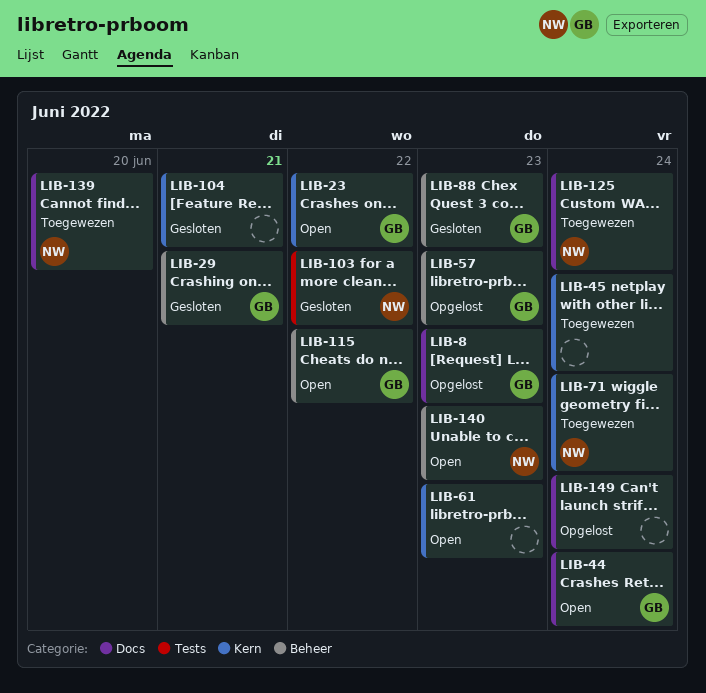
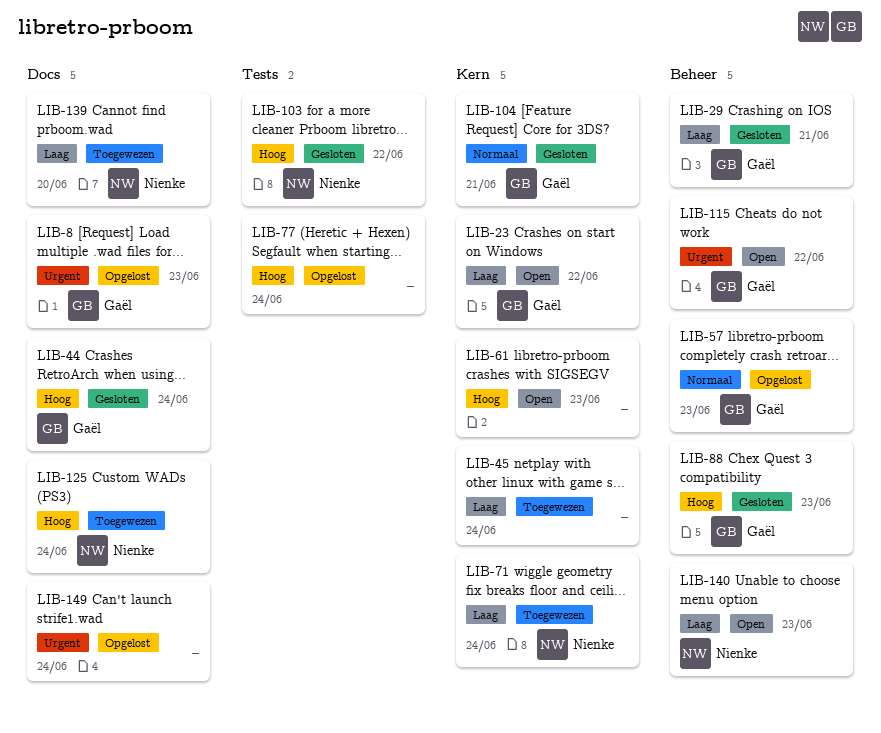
LIB-44, status: Open -> Gesloten
LIB-77: none -> present
LIB-104, owner: none -> Gaël

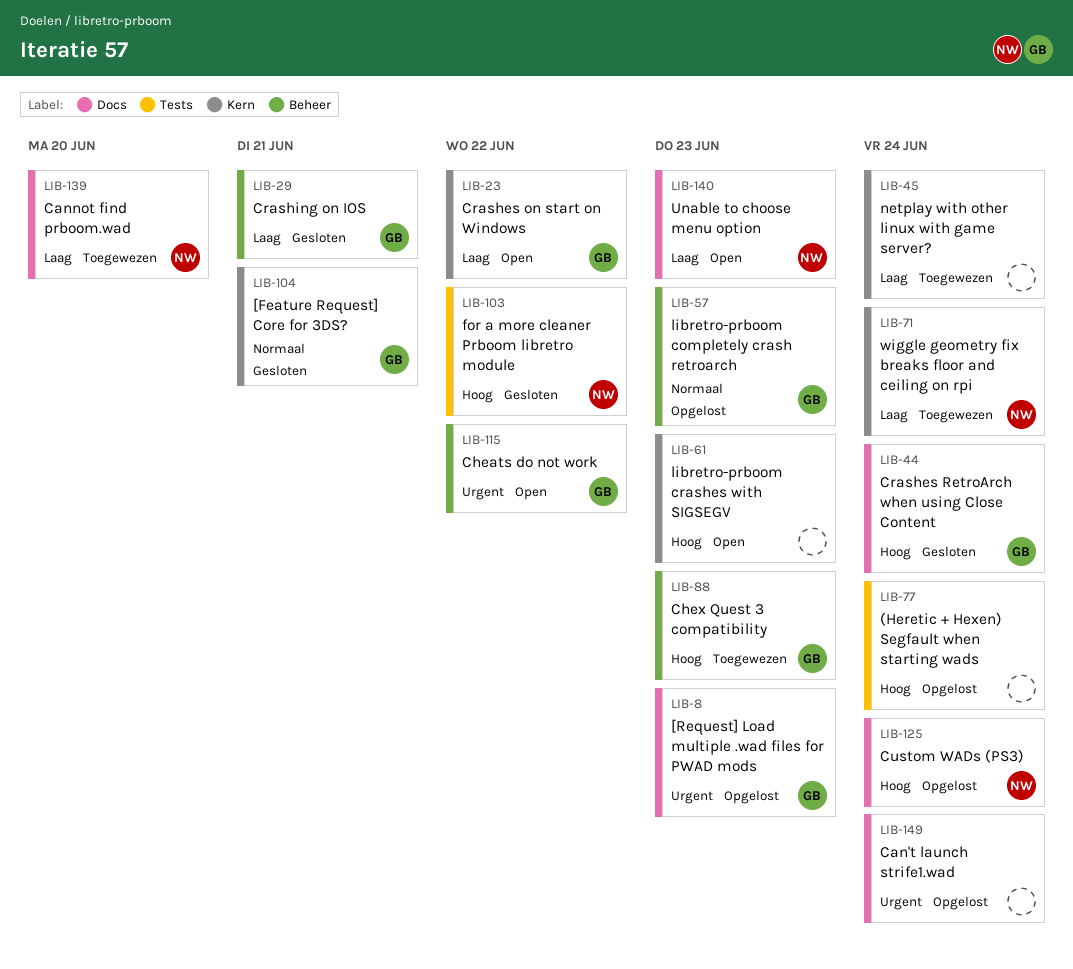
LIB-88, status: Gesloten -> Toegewezen
LIB-125, status: Toegewezen -> Opgelost
LIB-140, label: Beheer -> Docs

